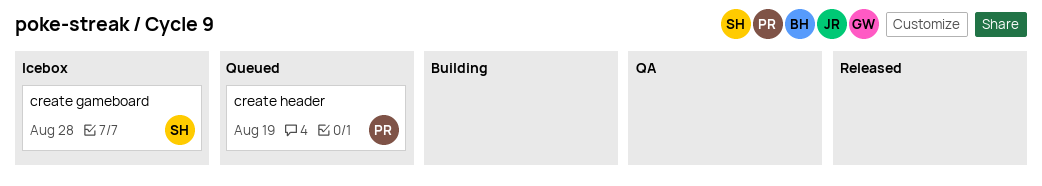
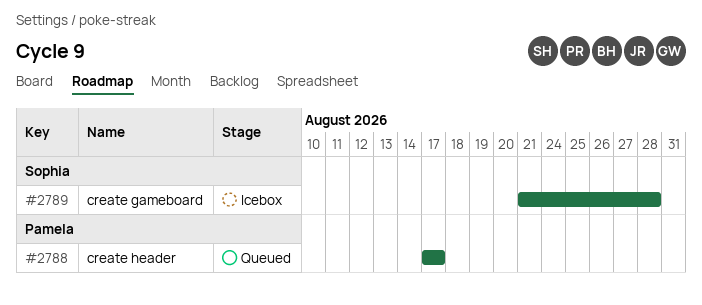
create header, due: Aug 19 -> Aug 17

